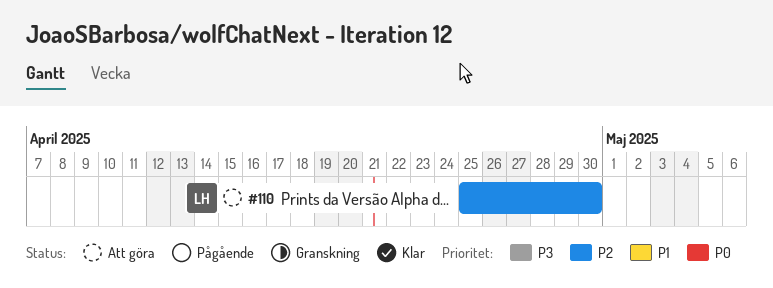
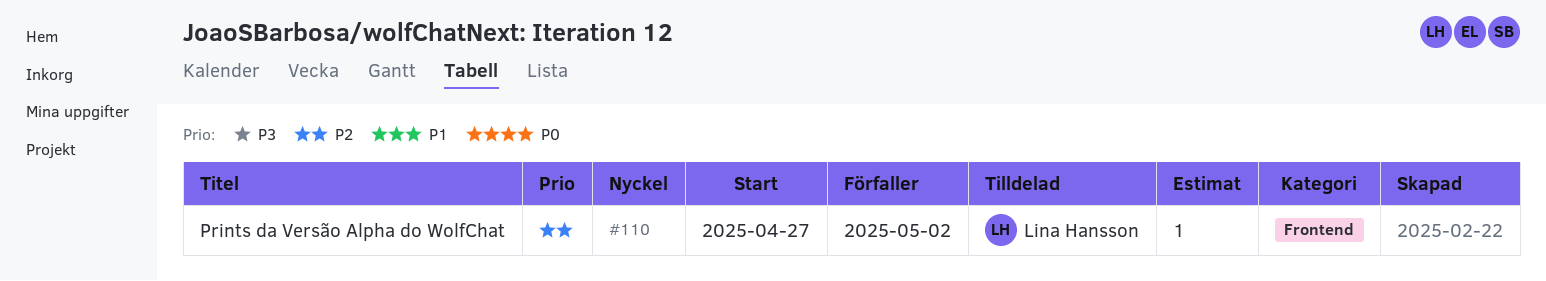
#110, start: Apr 25 -> Apr 27
#110, due: Apr 30 -> May 2

